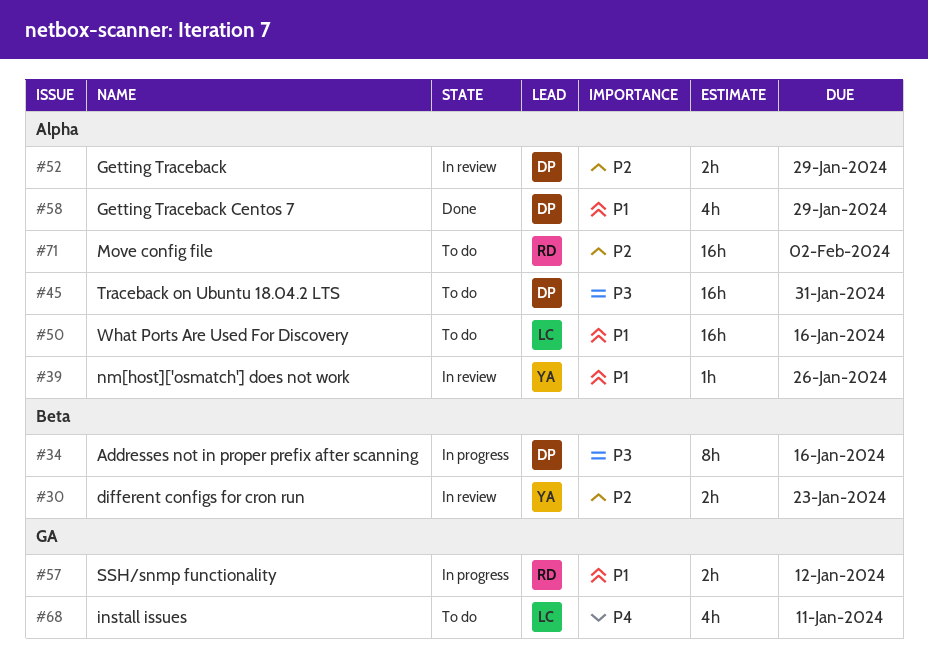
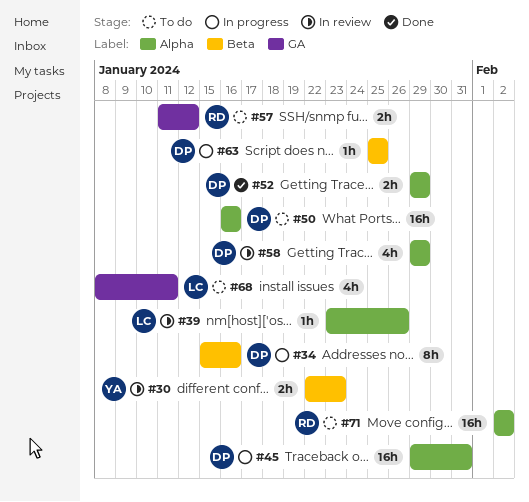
#39, owner: YA -> LC
#45, status: To do -> In progress
#50, owner: LC -> DP
#52, status: In review -> Done
#57, status: In progress -> To do
#58, status: Done -> In review
#63: none -> present

